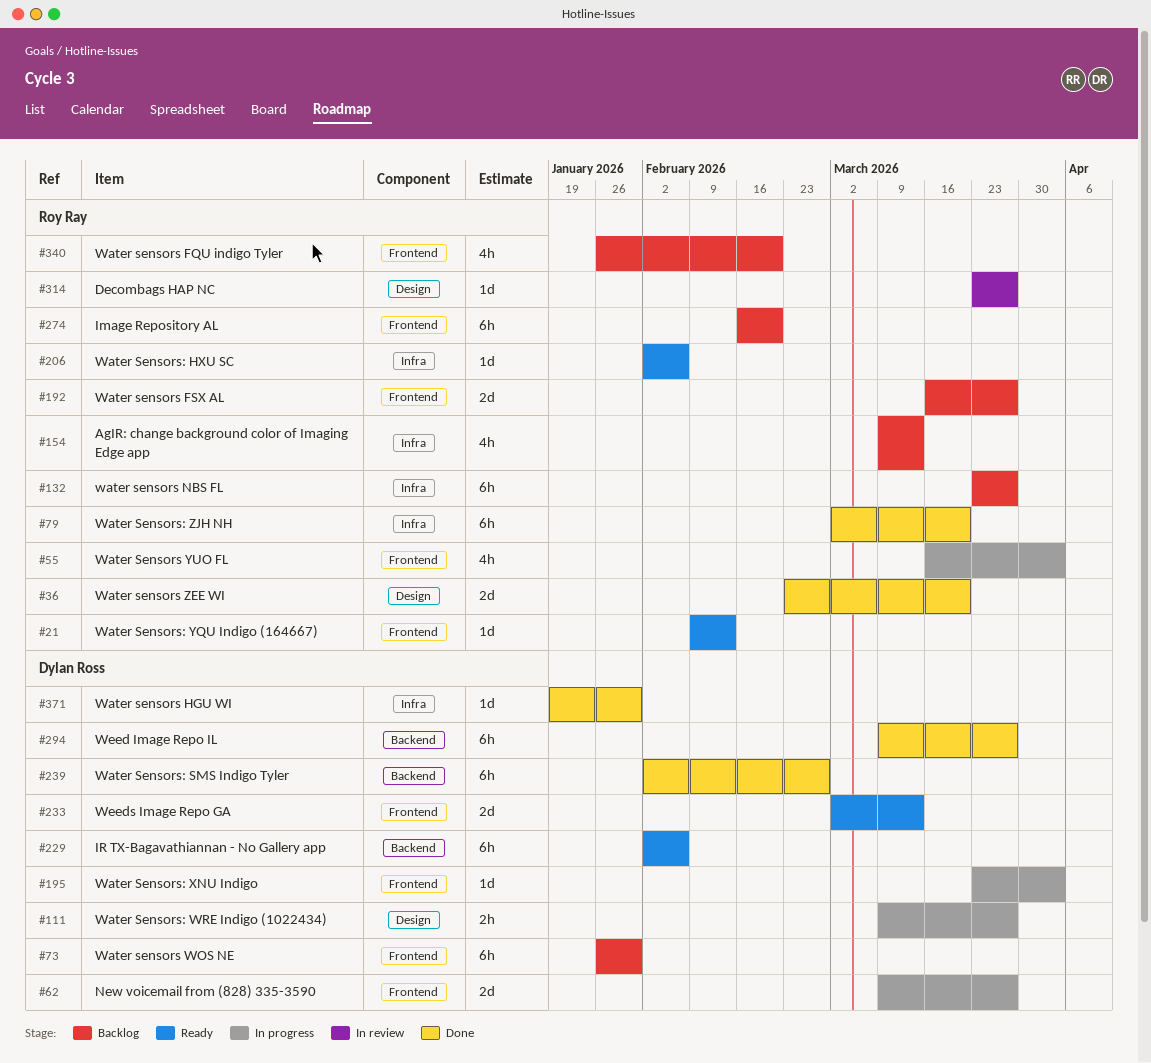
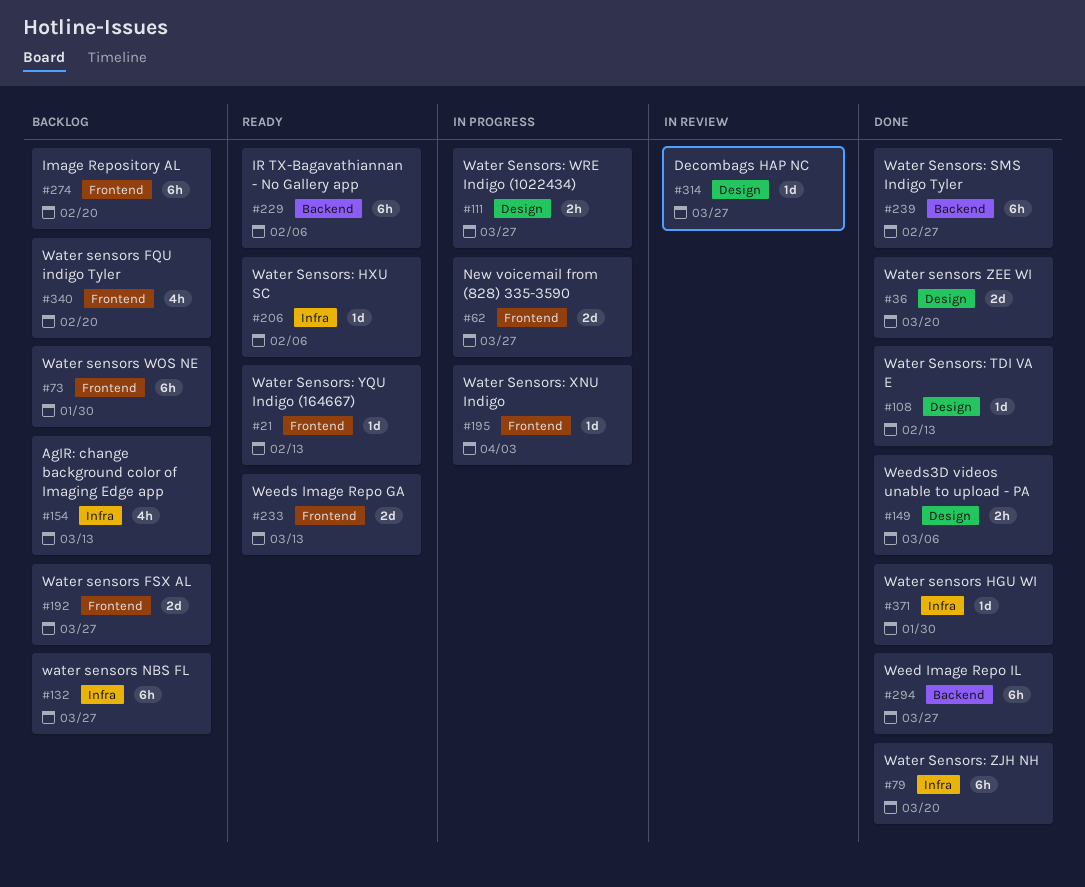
#55: present -> none
#108: none -> present
#149: none -> present

